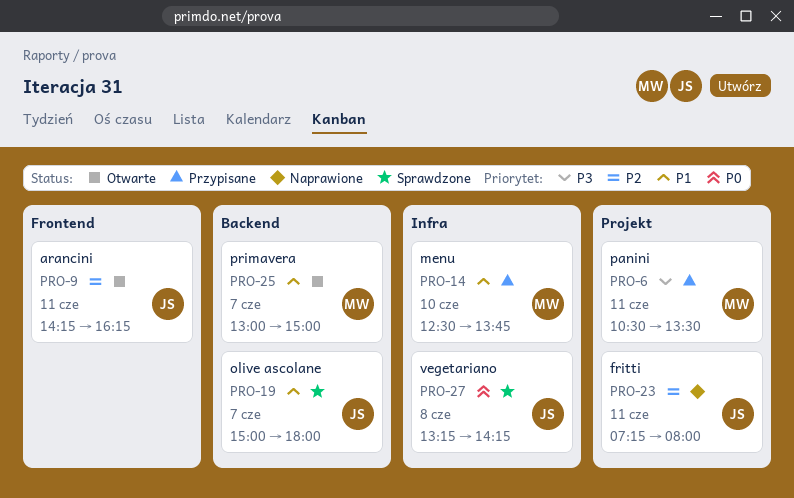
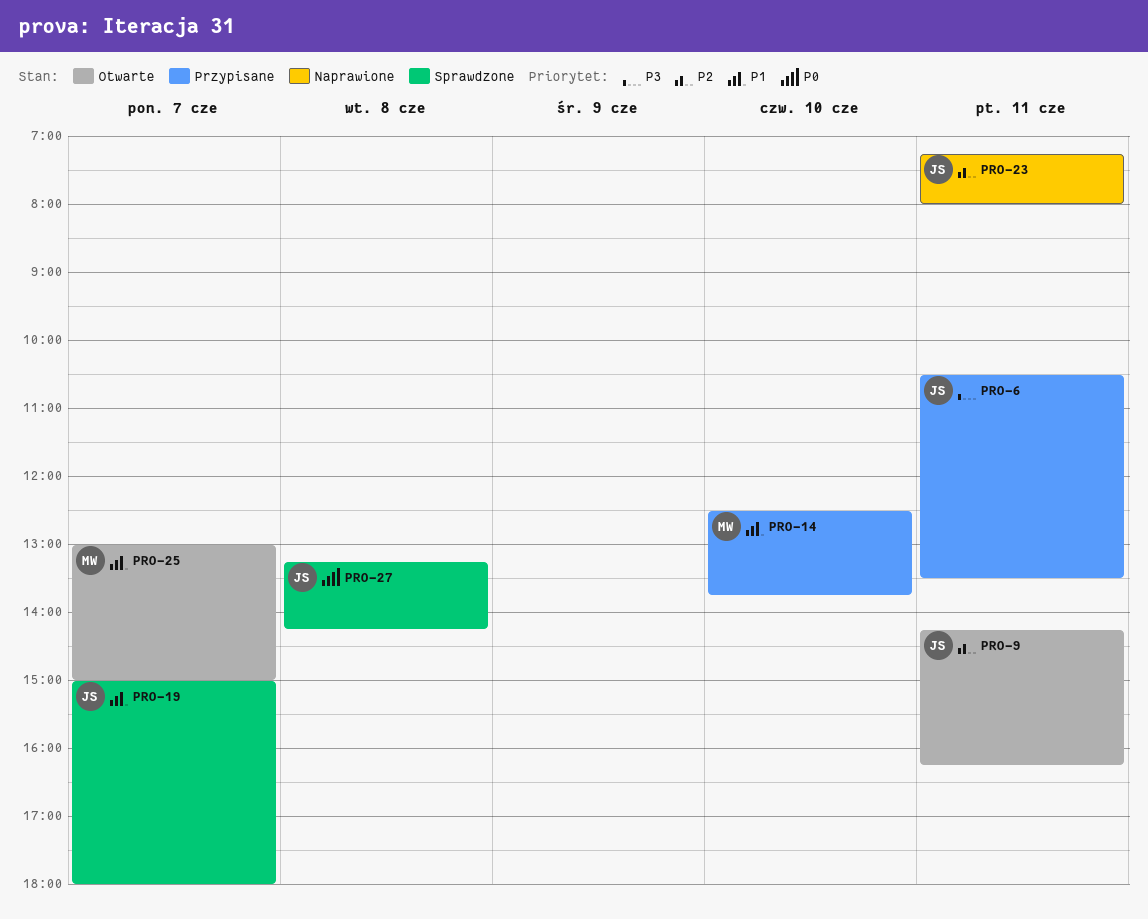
PRO-6, owner: MW -> JS

